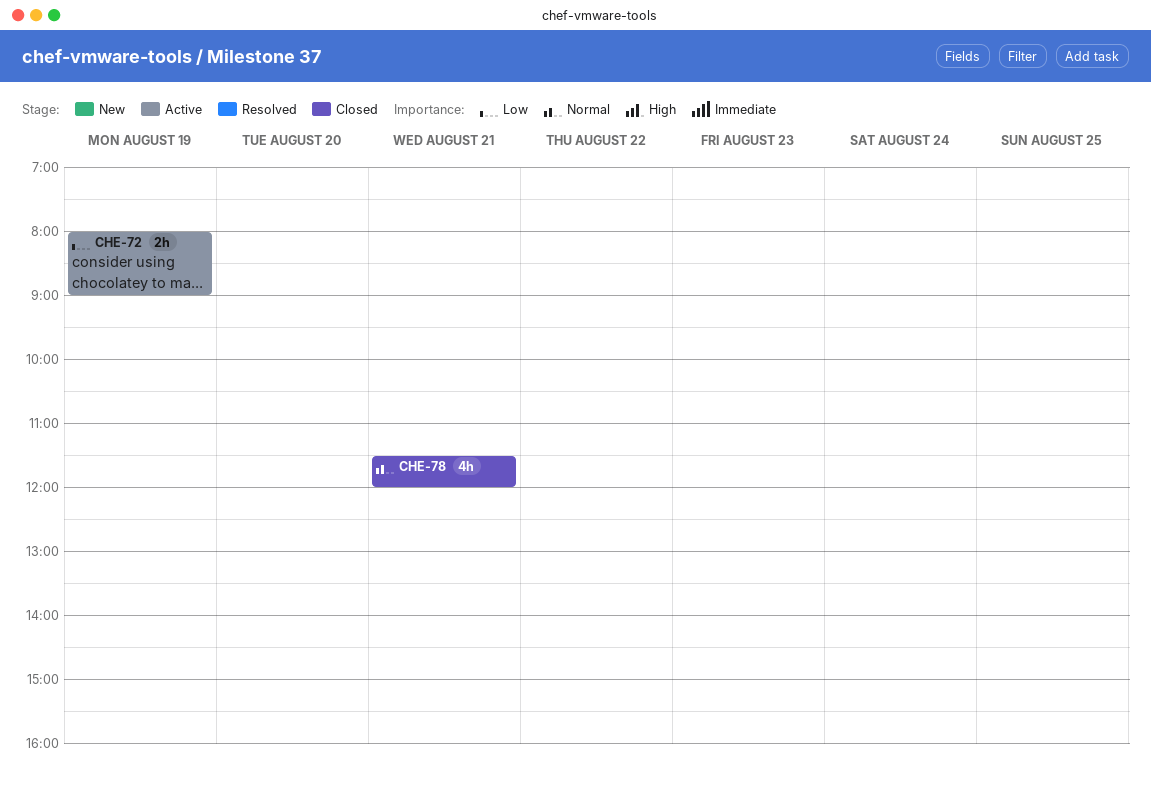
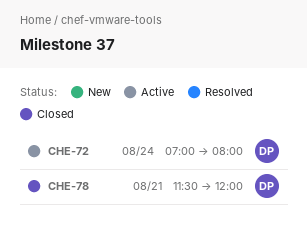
CHE-72, day: Aug 19 -> Aug 24
CHE-72, begins: 08:00 -> 07:00
CHE-72, ends: 09:00 -> 08:00

